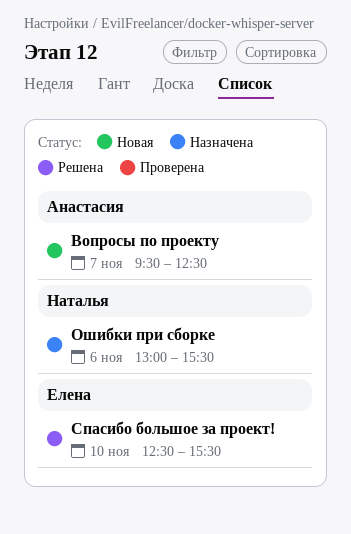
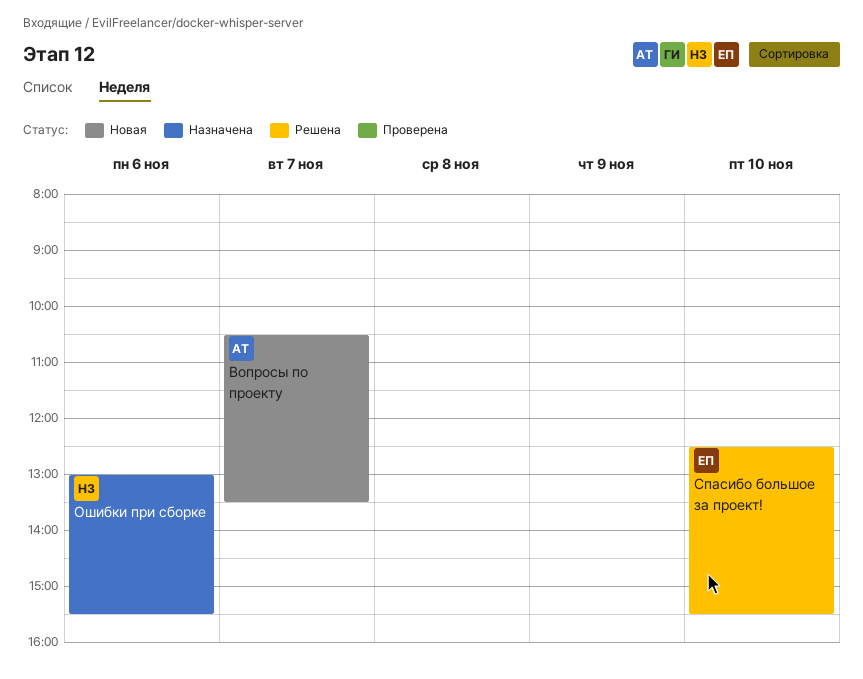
Вопросы по проекту, begins: 09:30 -> 10:30
Вопросы по проекту, ends: 12:30 -> 13:30

